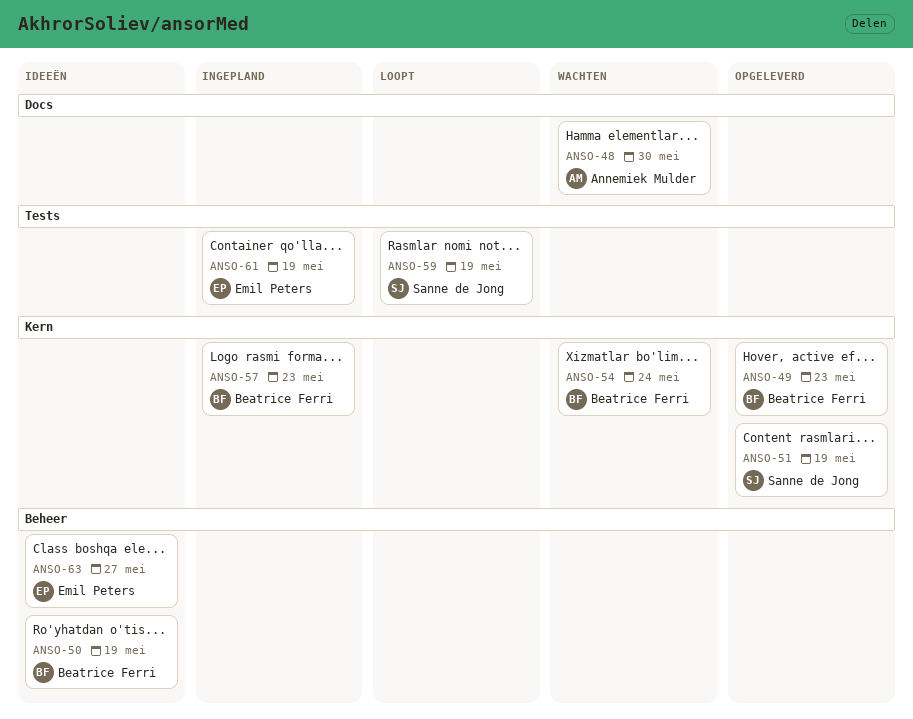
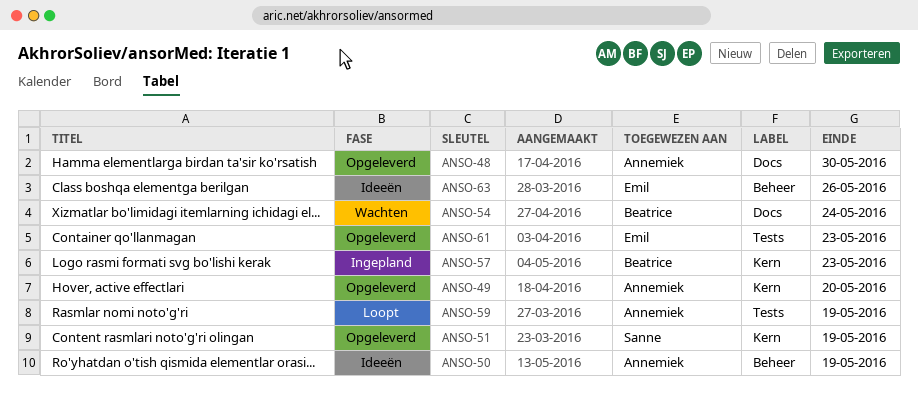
ANSO-48, status: Wachten -> Opgeleverd
ANSO-49, owner: Beatrice Ferri -> Annemiek Mulder
ANSO-49, due: May 23 -> May 20
ANSO-50, owner: Beatrice Ferri -> Annemiek Mulder
ANSO-54, label: Kern -> Docs
ANSO-59, owner: Sanne de Jong -> Annemiek Mulder
ANSO-61, status: Ingepland -> Opgeleverd
ANSO-61, due: May 19 -> May 23
ANSO-63, due: May 27 -> May 26

